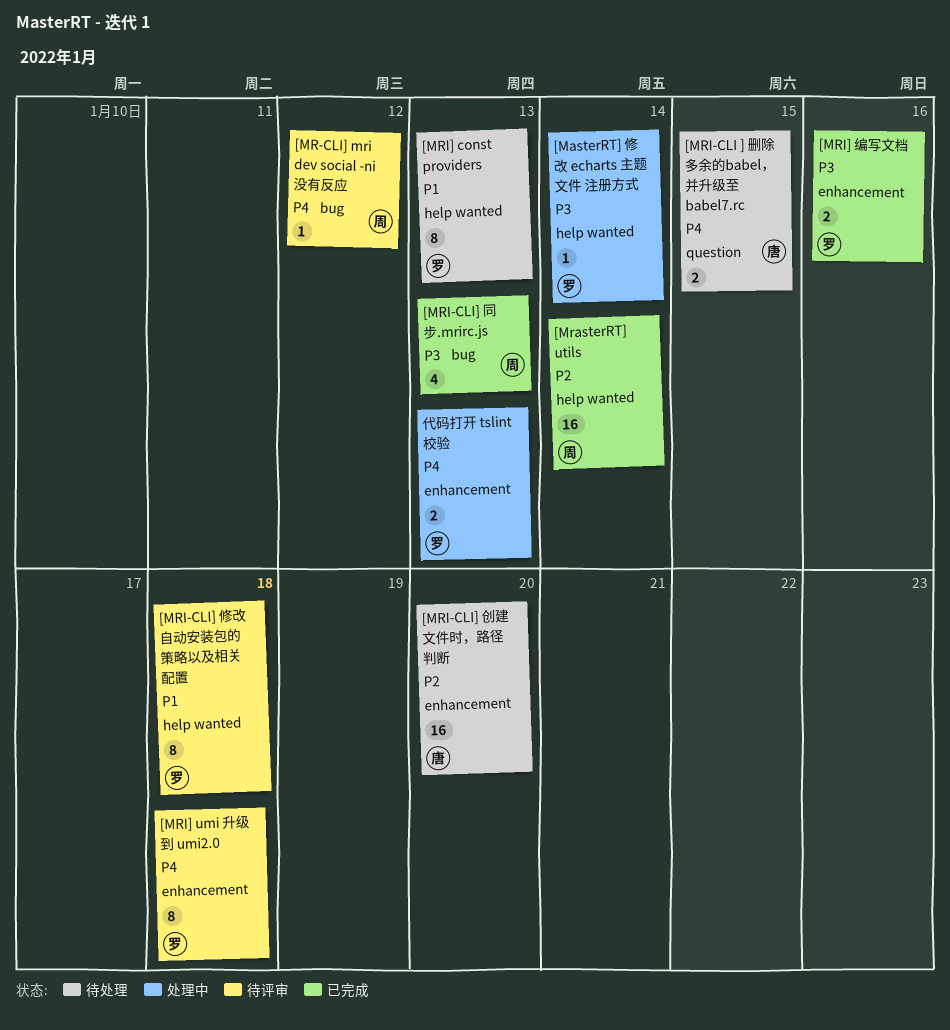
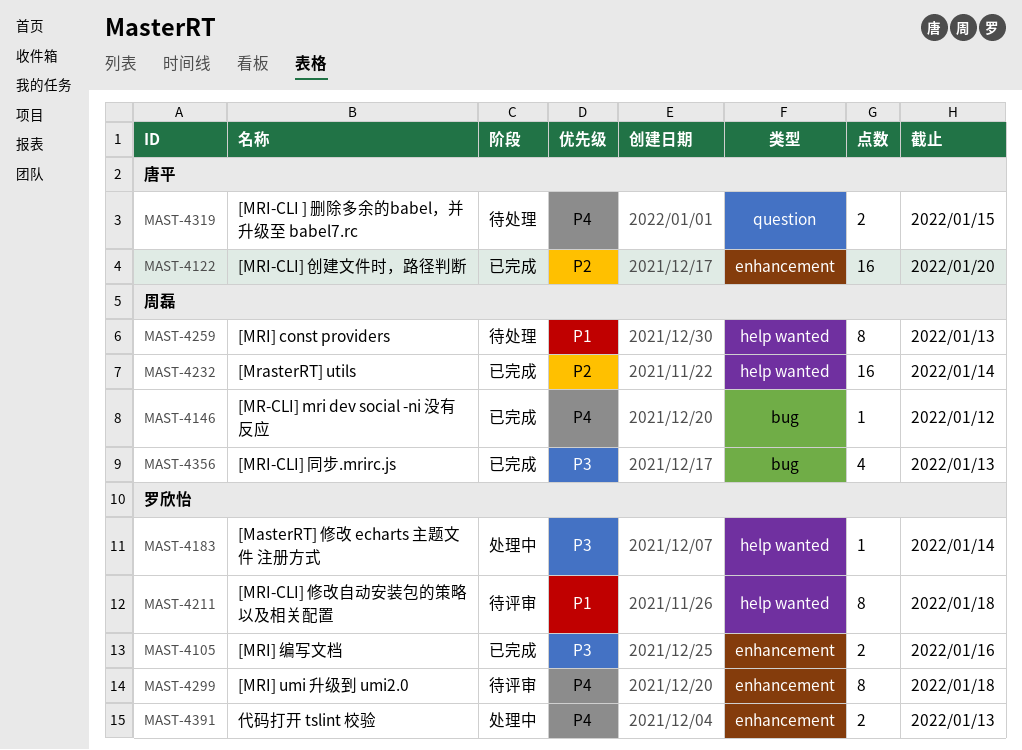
[MR-CLI] mri dev social -ni 没有反应, status: 待评审 -> 已完成
[MRI-CLI] 创建文件时，路径判断, status: 待处理 -> 已完成
[MRI] const providers, owner: 罗欣怡 -> 周磊

